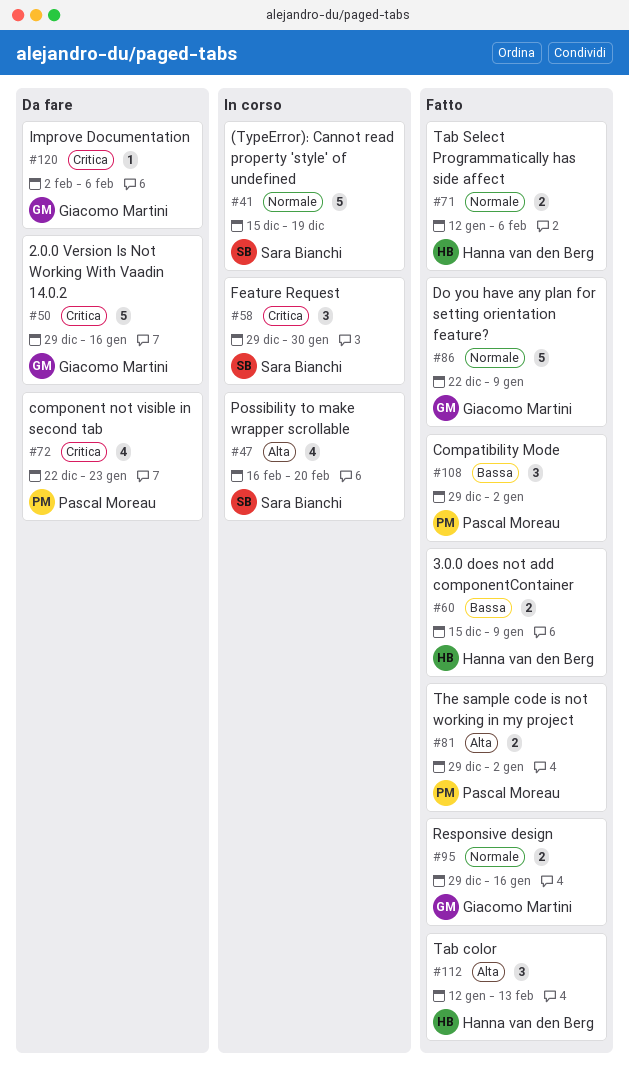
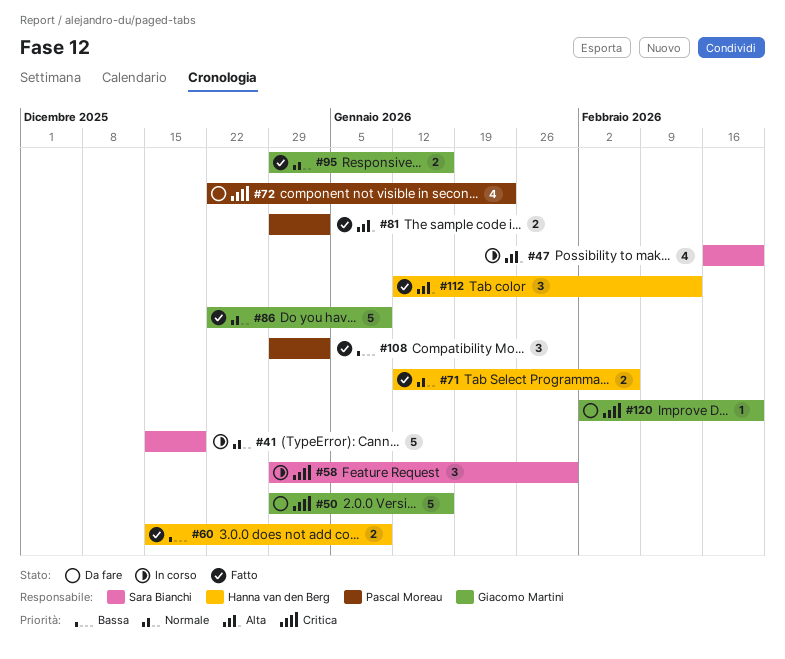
#120, due: Feb 6 -> Feb 20

